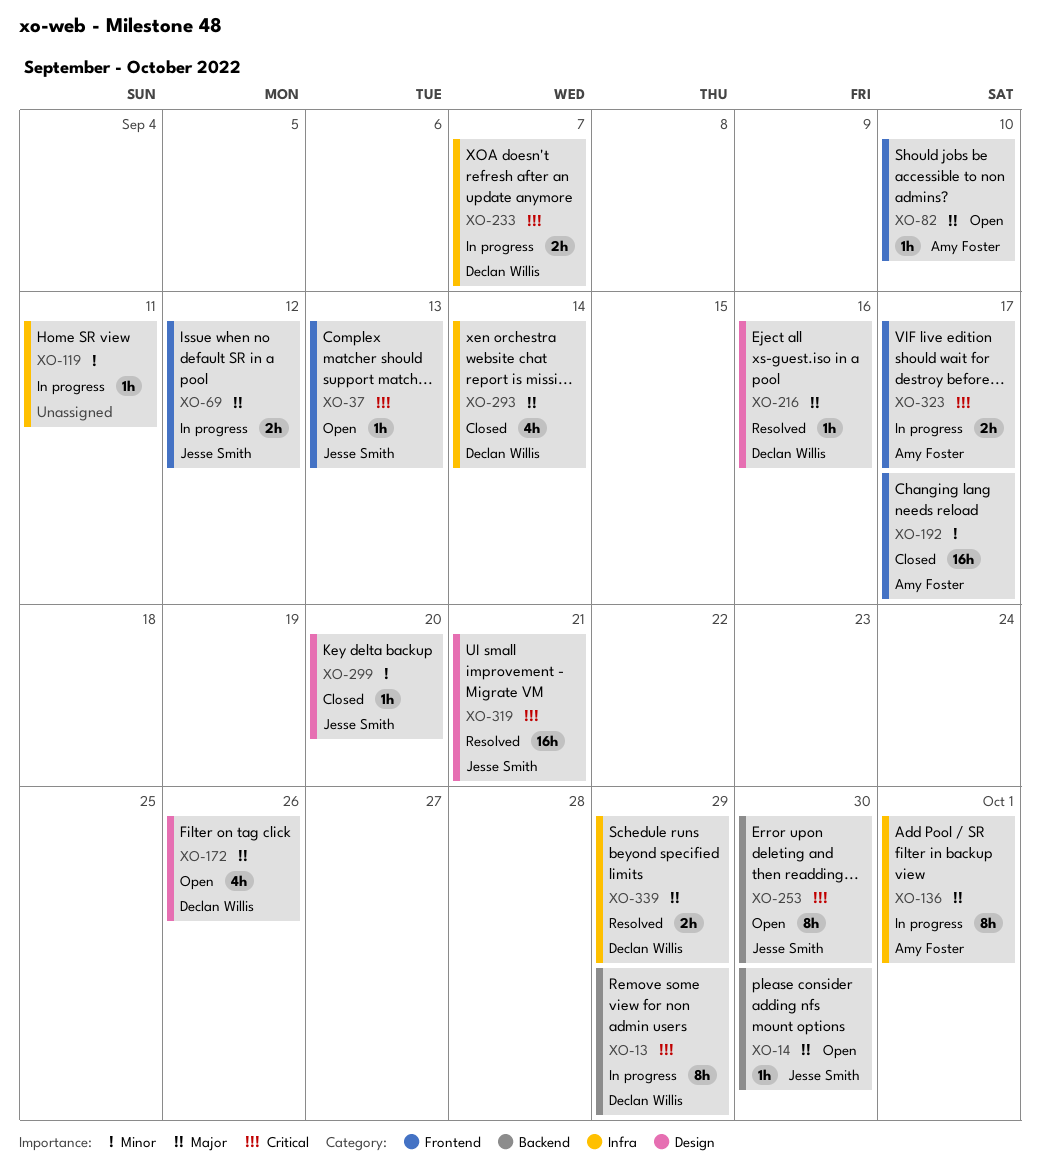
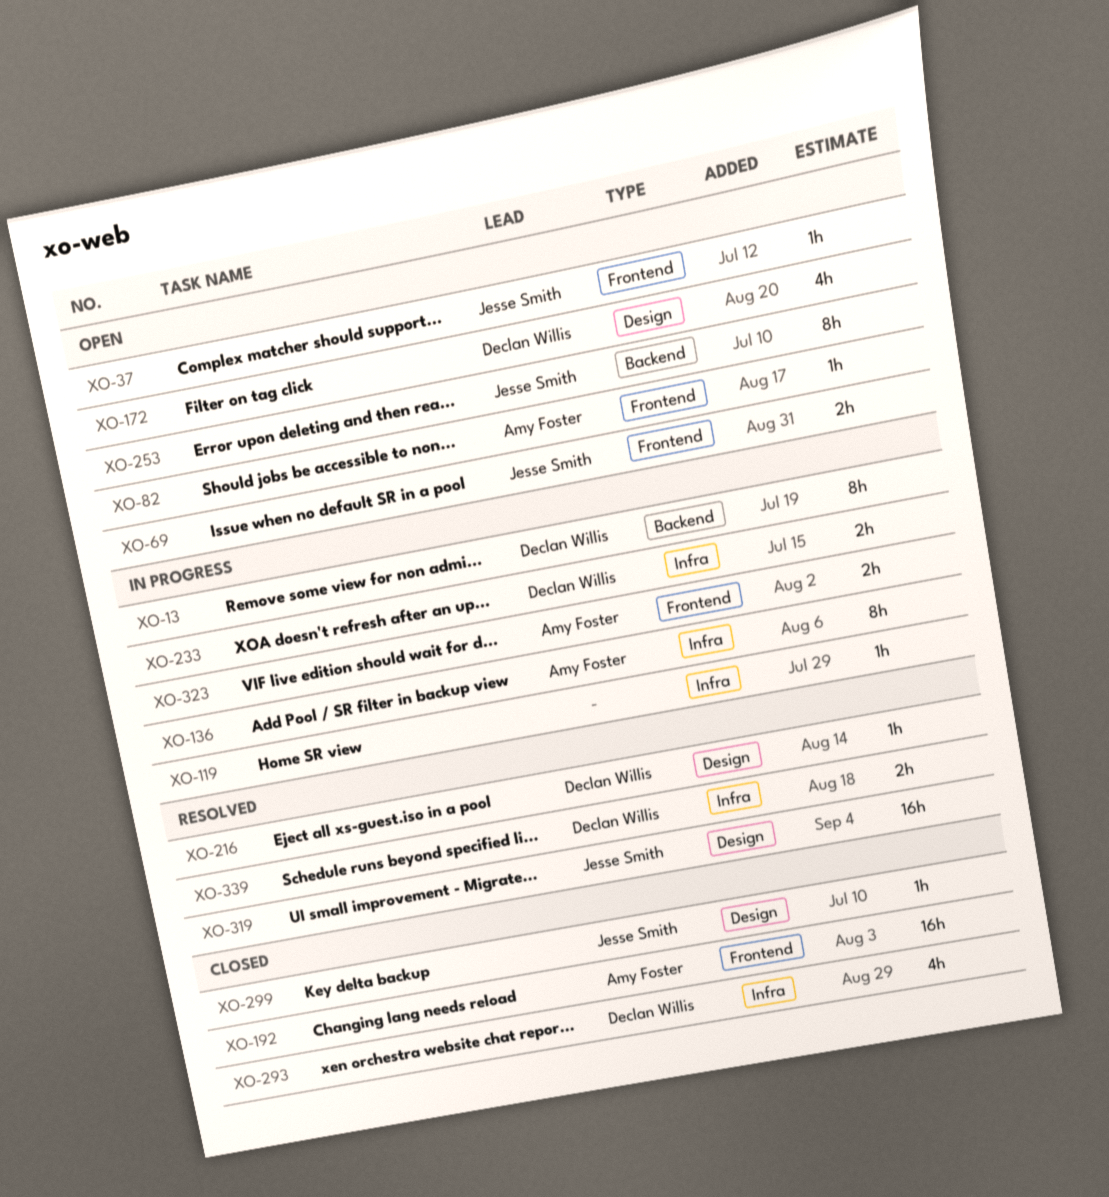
XO-14: present -> none
XO-69, status: In progress -> Open

